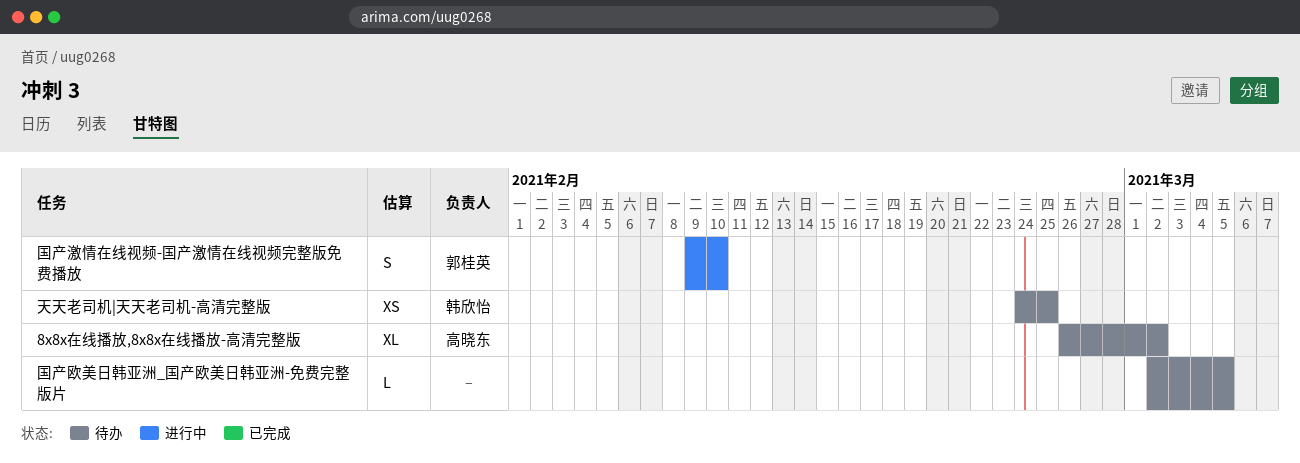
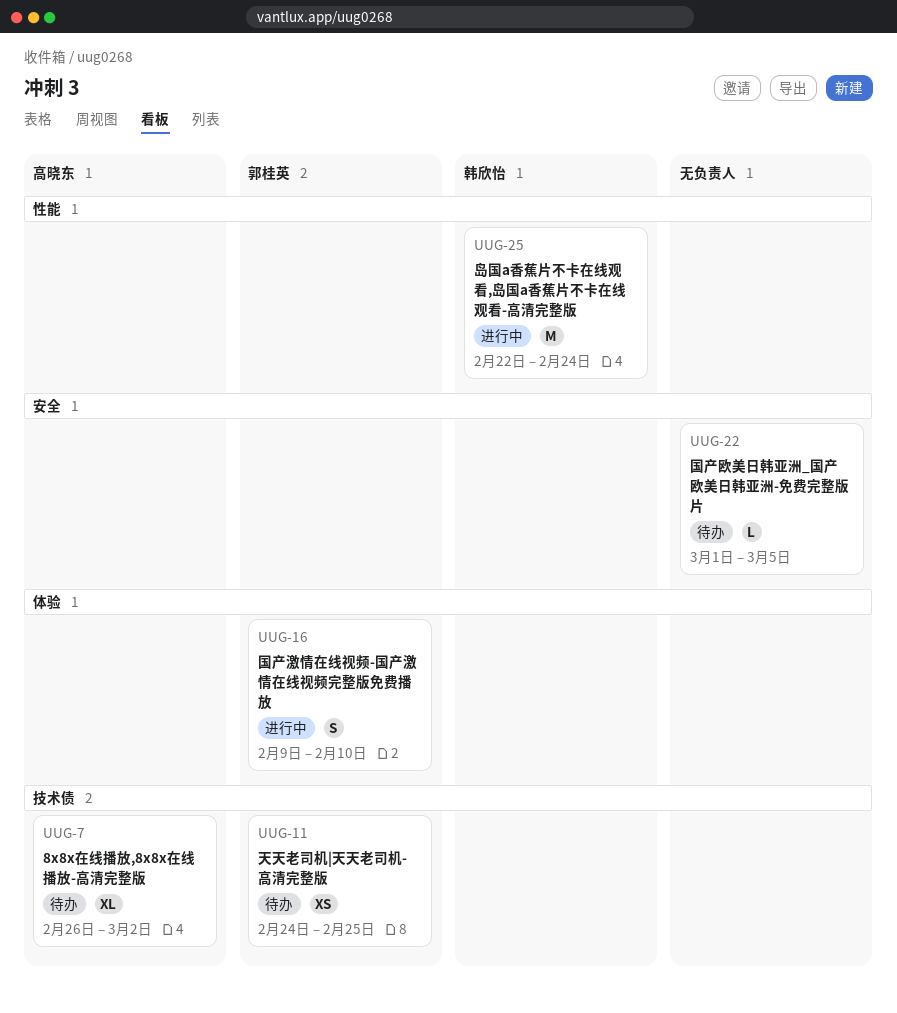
国产欧美日韩亚洲_国产欧美日韩亚洲-免费完整版片, start: Mar 2 -> Mar 1
天天老司机|天天老司机-高清完整版, owner: 韩欣怡 -> 郭桂英
岛国a香蕉片不卡在线观看,岛国a香蕉片不卡在线观看-高清完整版: none -> present

